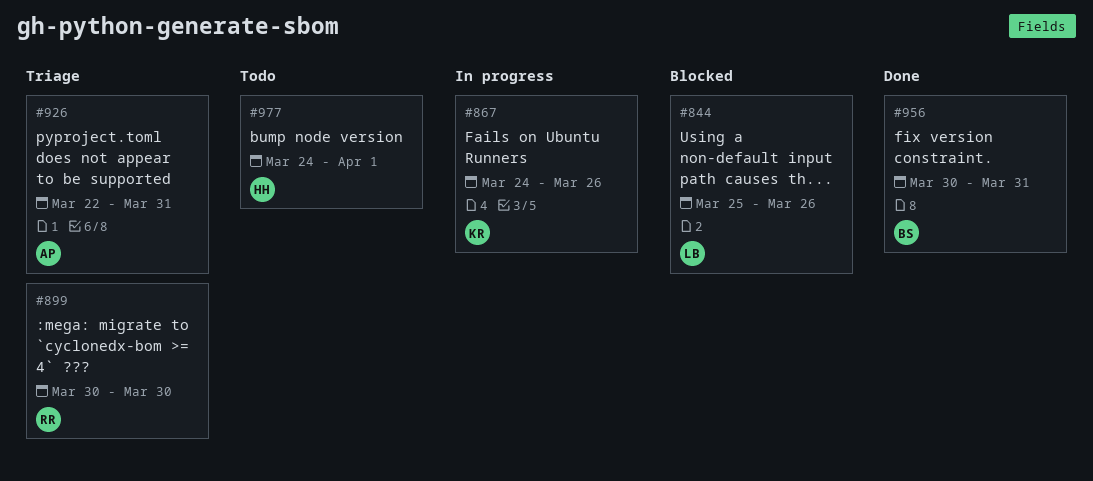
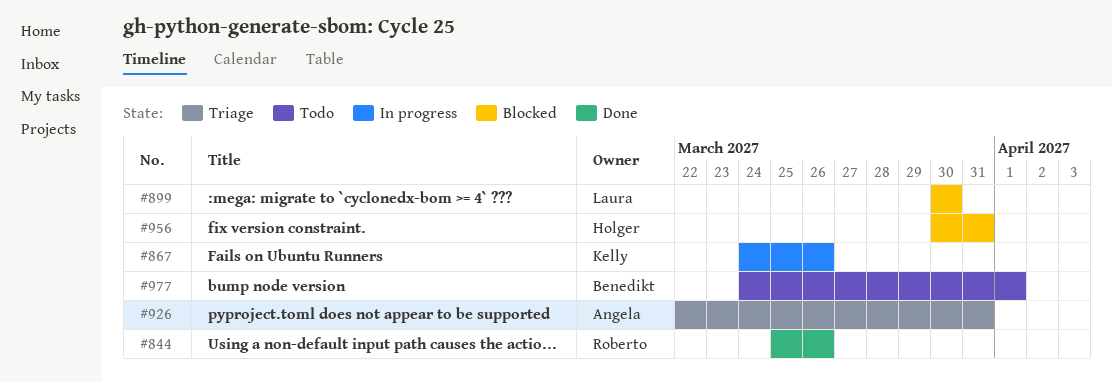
#844, status: Blocked -> Done
#844, owner: Laura -> Roberto
#899, status: Triage -> Blocked
#899, owner: Roberto -> Laura
#956, status: Done -> Blocked
#956, owner: Benedikt -> Holger
#977, owner: Holger -> Benedikt

